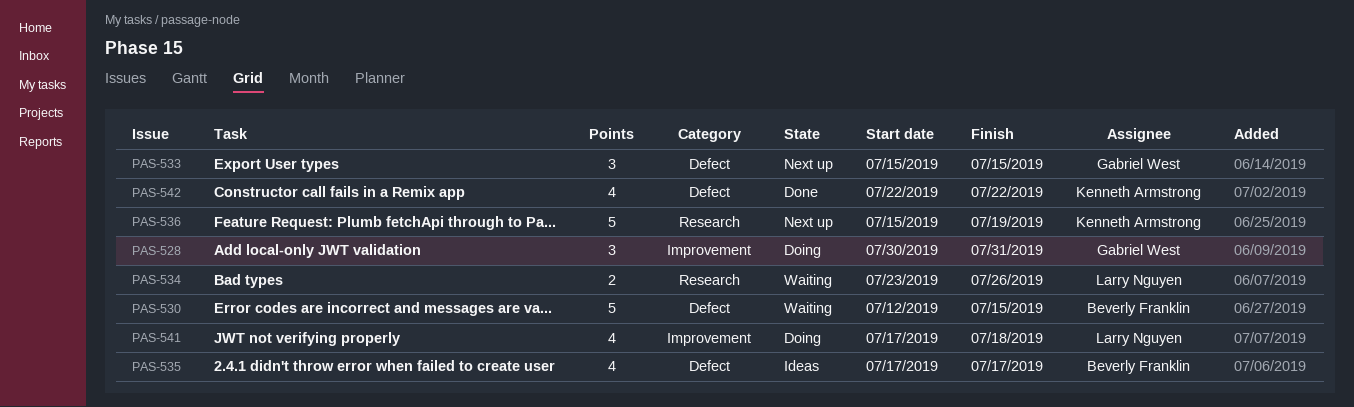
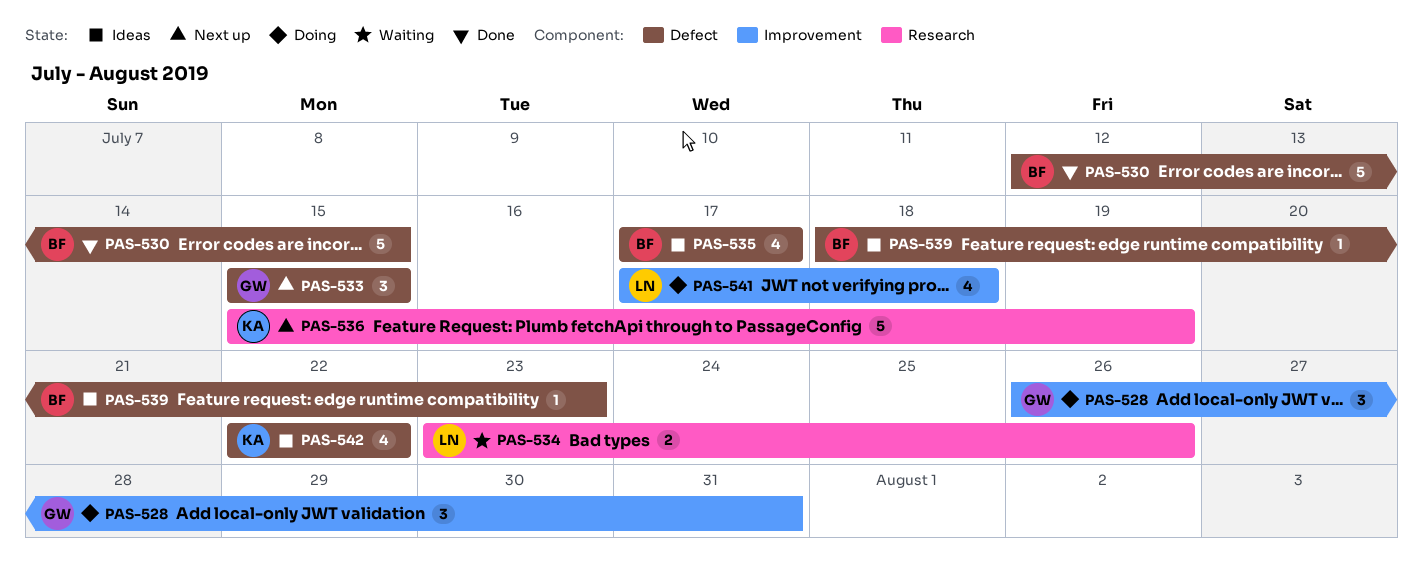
PAS-528, start: Jul 30 -> Jul 26
PAS-530, status: Waiting -> Done
PAS-539: none -> present
PAS-542, status: Done -> Ideas

